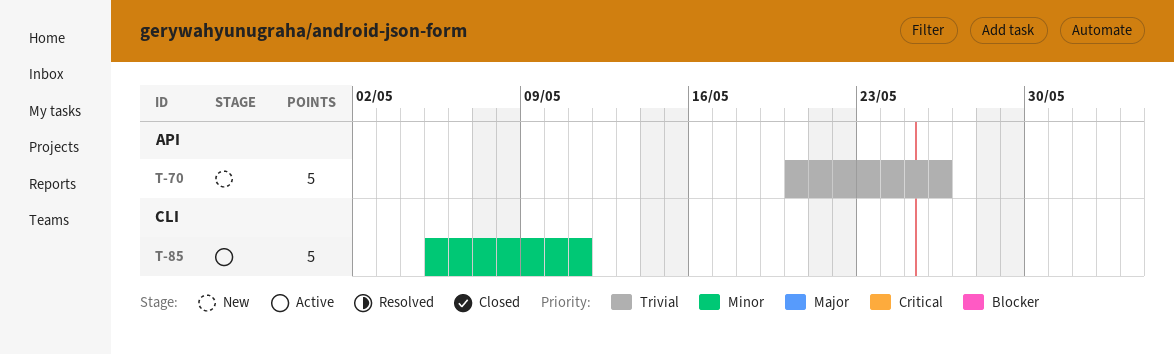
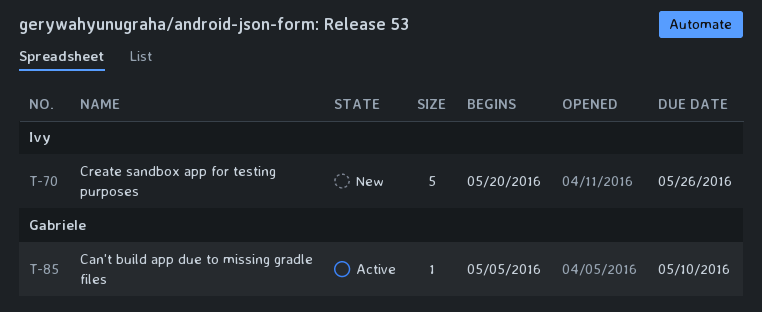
T-85, estimate: 5 -> 1
T-85, due: May 11 -> May 10

